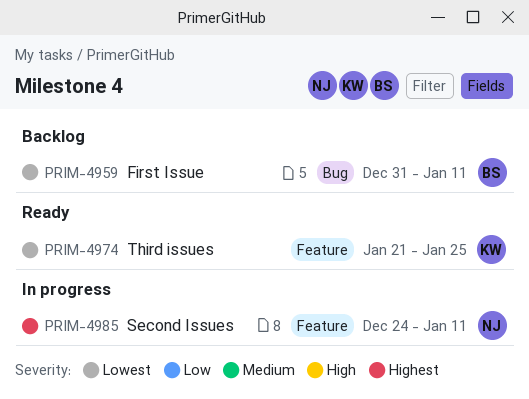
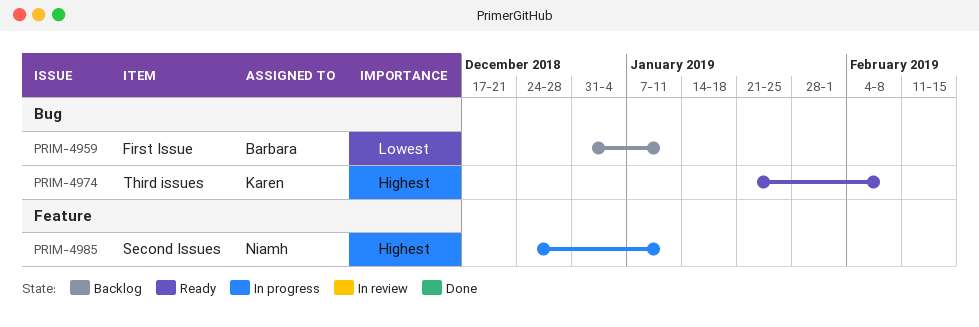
PRIM-4974, priority: Lowest -> Highest
PRIM-4974, label: Feature -> Bug
PRIM-4974, due: Jan 25 -> Feb 8

